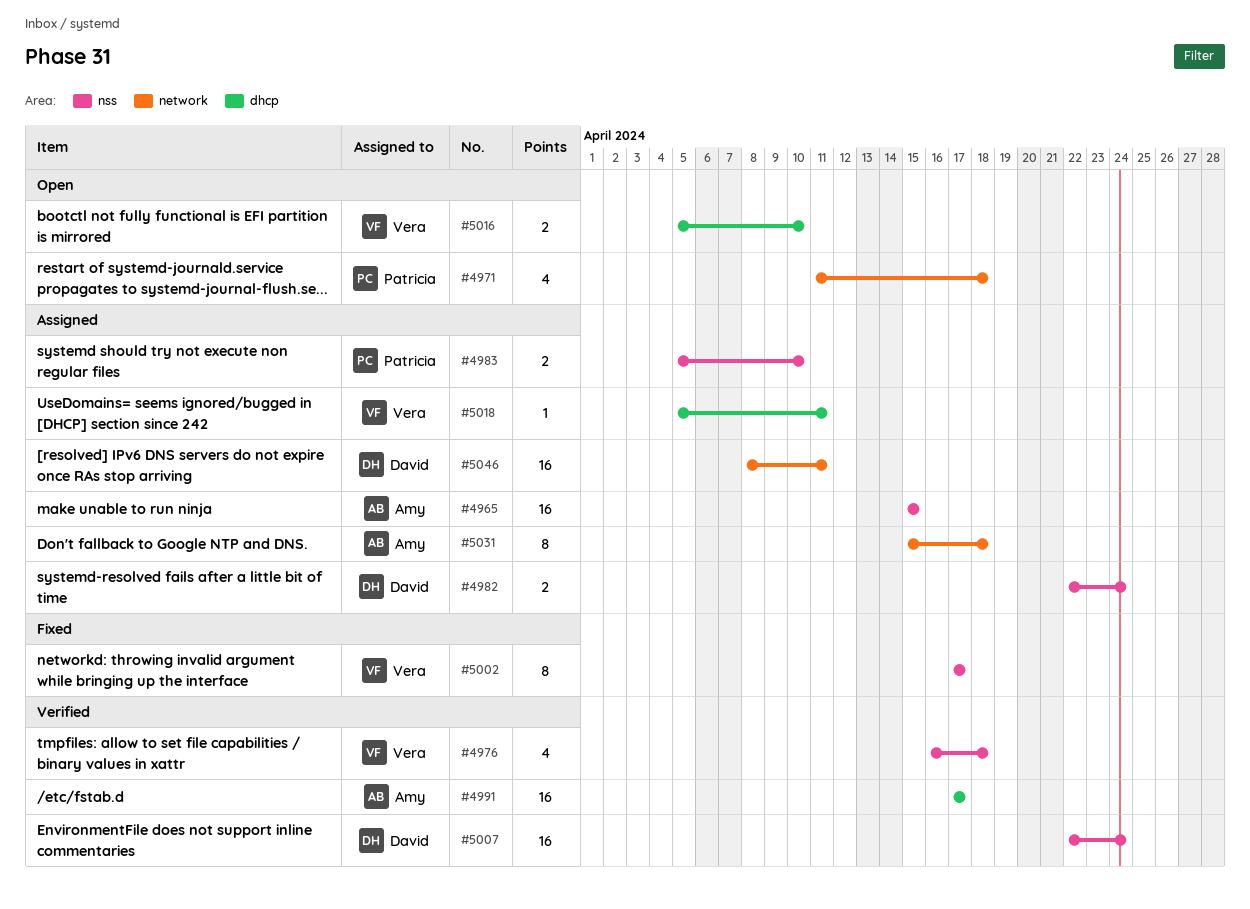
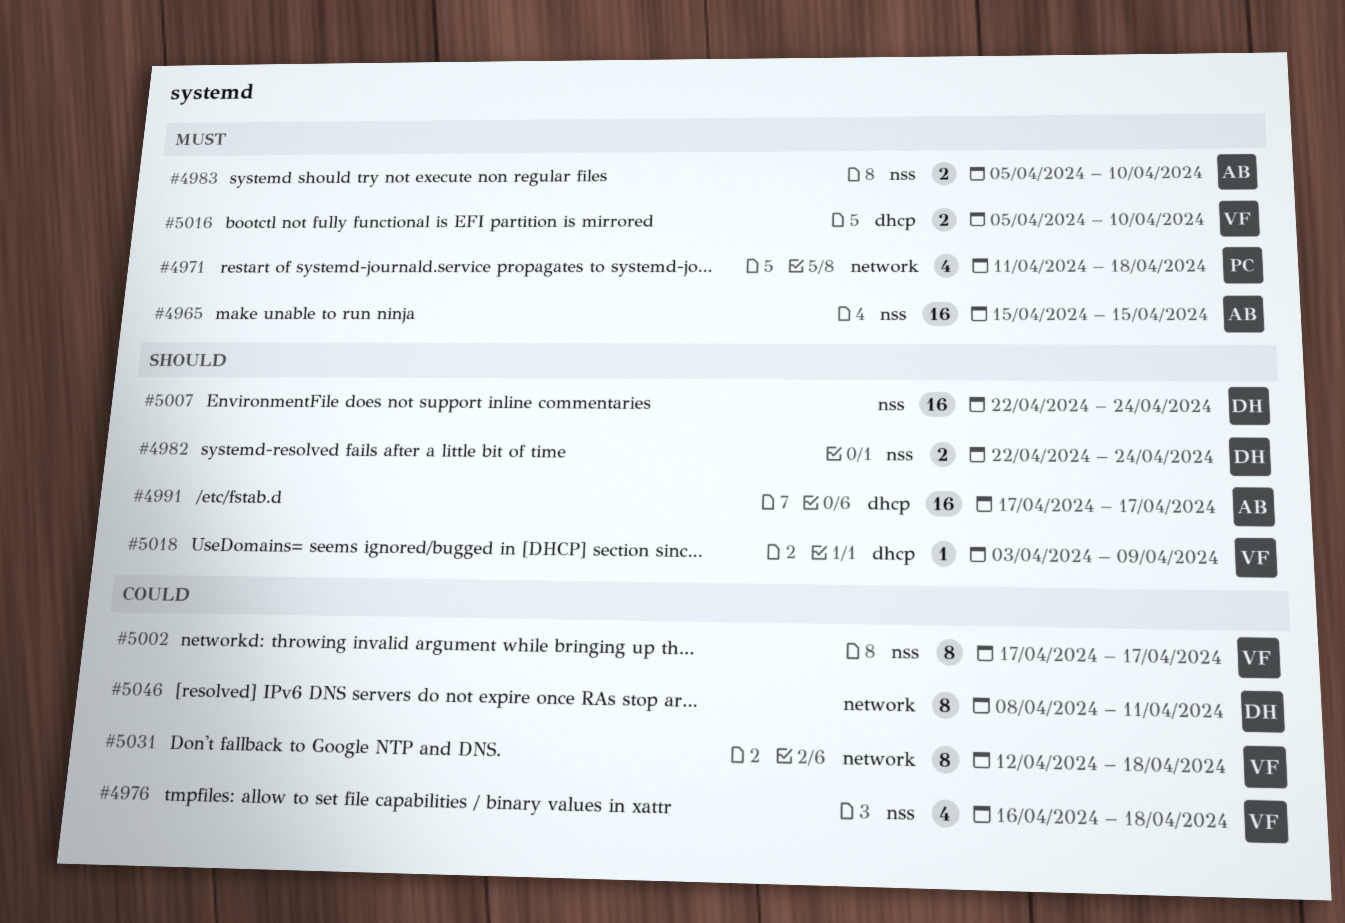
#4983, owner: Patricia -> Amy
#5018, start: Apr 5 -> Apr 3
#5018, due: Apr 11 -> Apr 9
#5031, owner: Amy -> Vera
#5031, start: Apr 15 -> Apr 12
#5046, estimate: 16 -> 8

